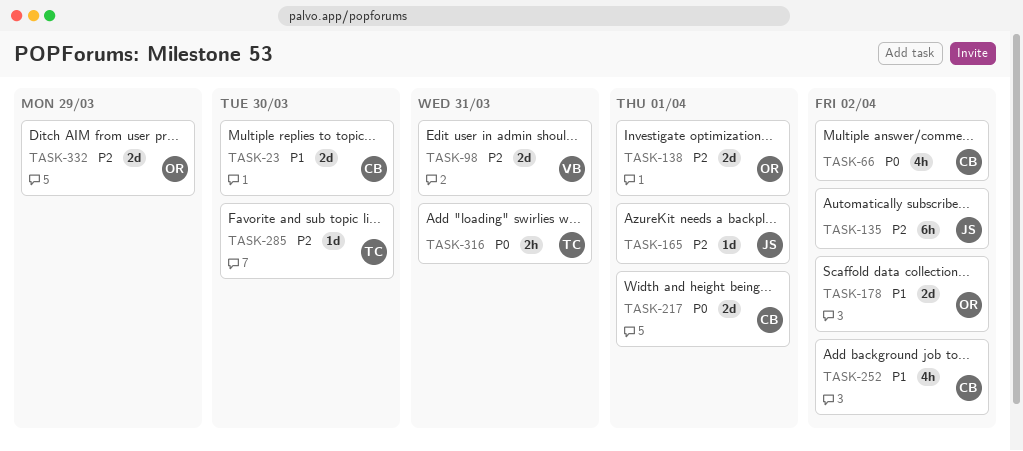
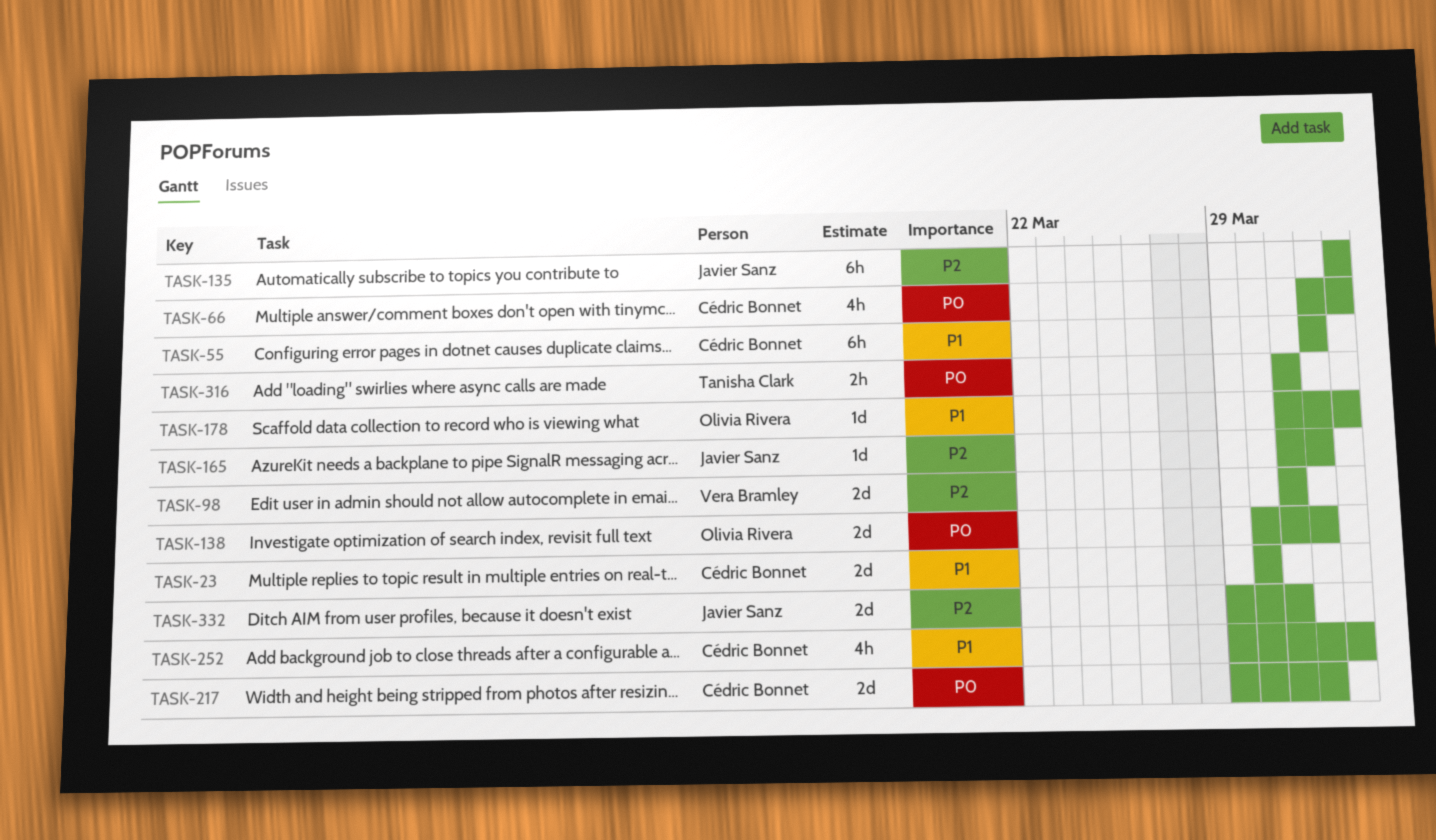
TASK-55: none -> present
TASK-138, priority: P2 -> P0
TASK-178, estimate: 2d -> 1d
TASK-285: present -> none
TASK-332, owner: Olivia Rivera -> Javier Sanz
TASK-332, due: Mar 29 -> Mar 31

